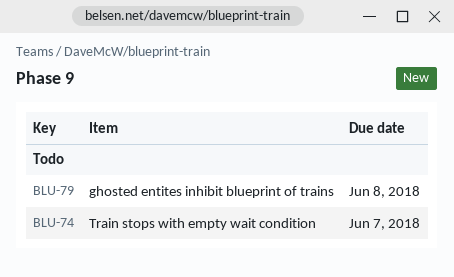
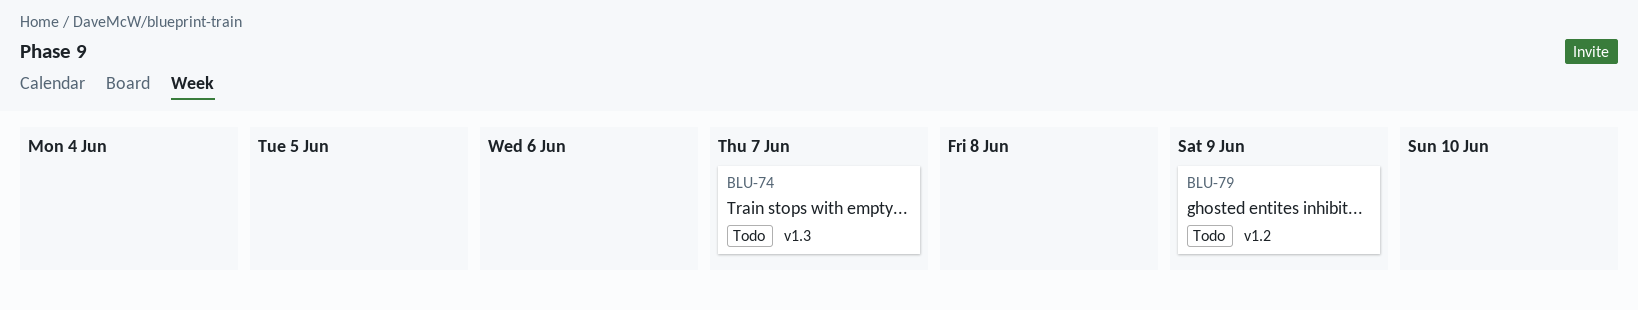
BLU-79, due: Jun 8 -> Jun 9

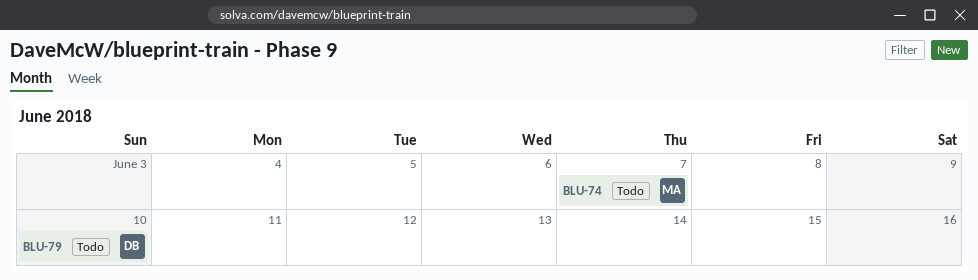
BLU-79, due: Jun 9 -> Jun 10

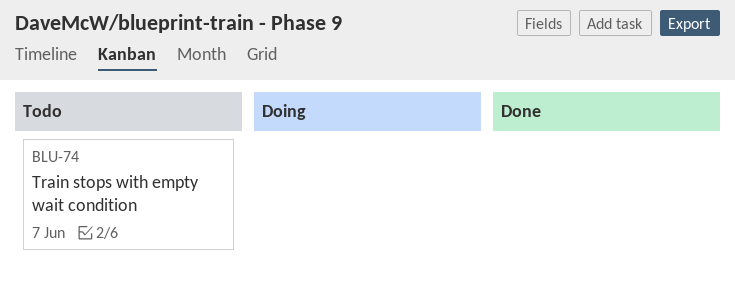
BLU-79: present -> none

